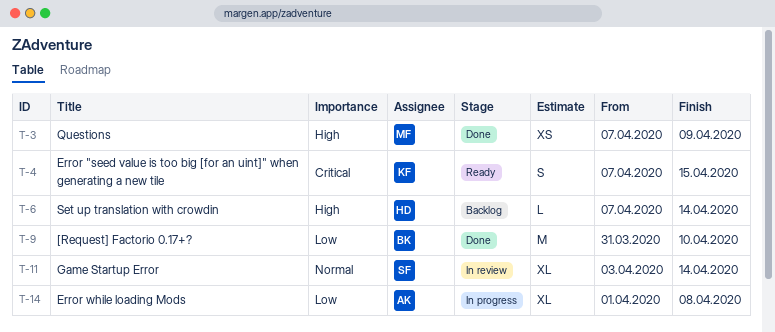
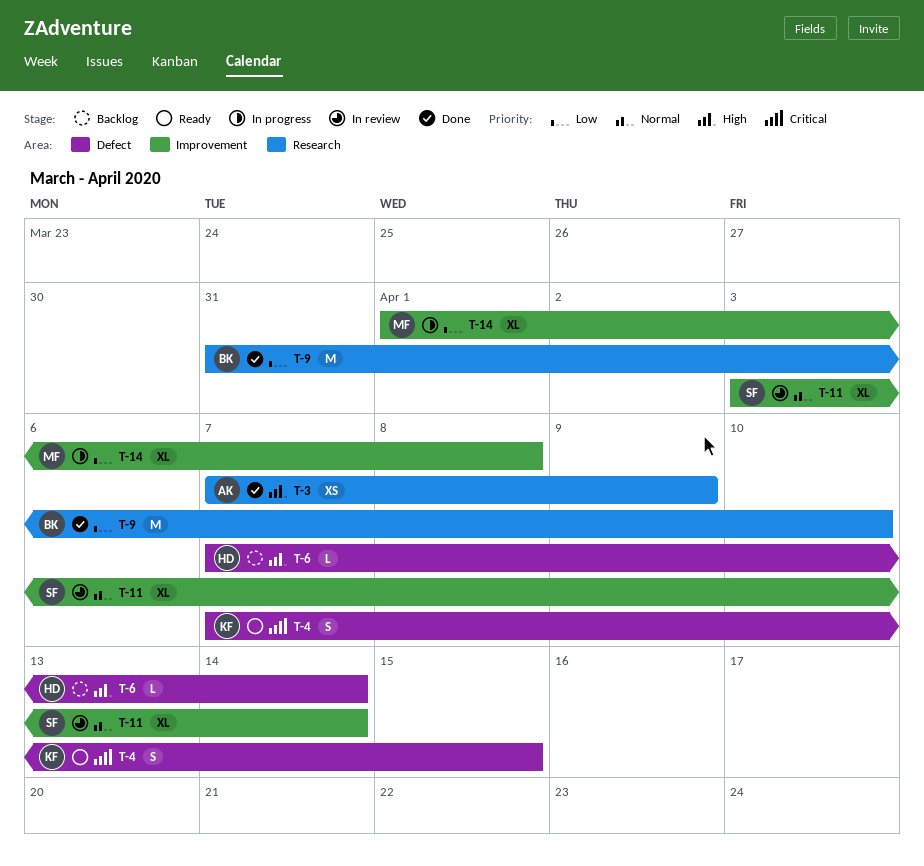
T-3, owner: MF -> AK
T-14, owner: AK -> MF

